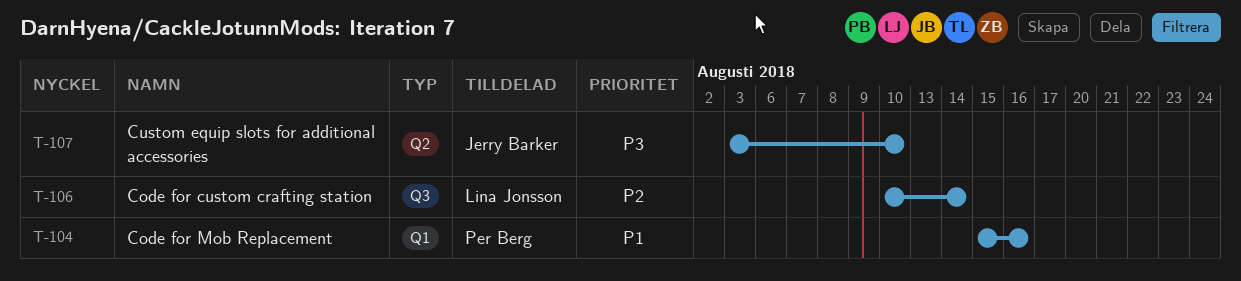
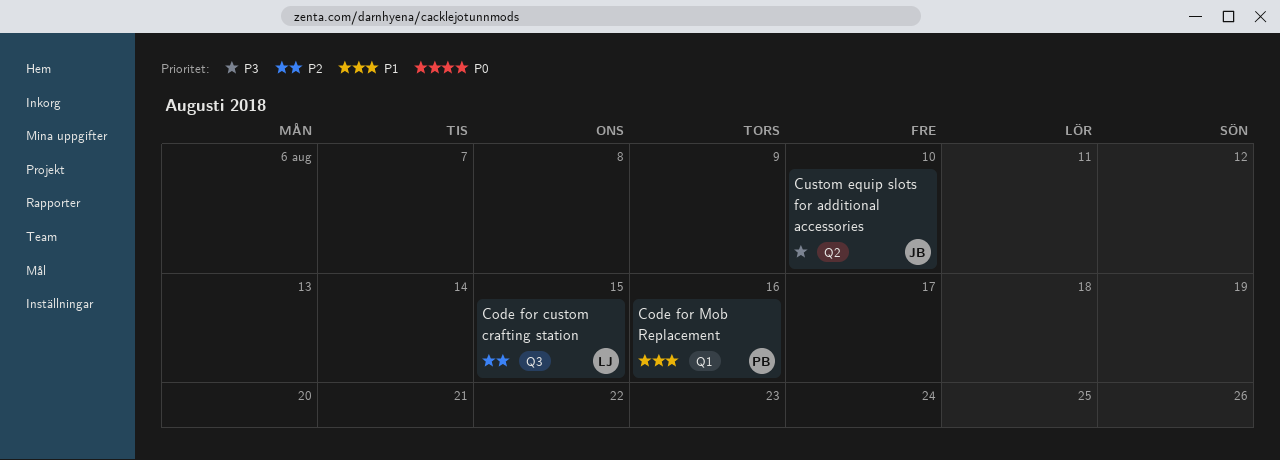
Code for custom crafting station, due: Aug 14 -> Aug 15

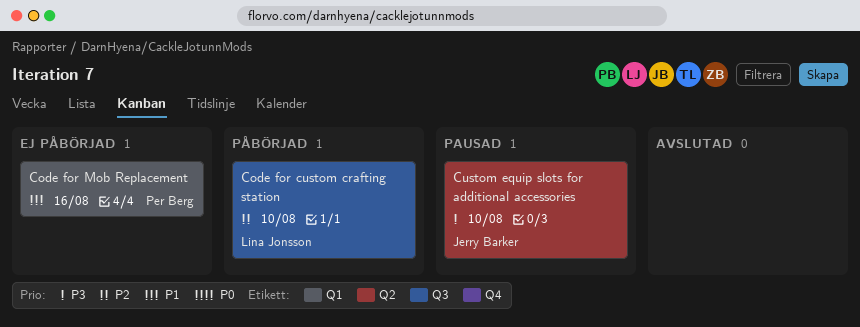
Code for custom crafting station, due: Aug 15 -> Aug 10

